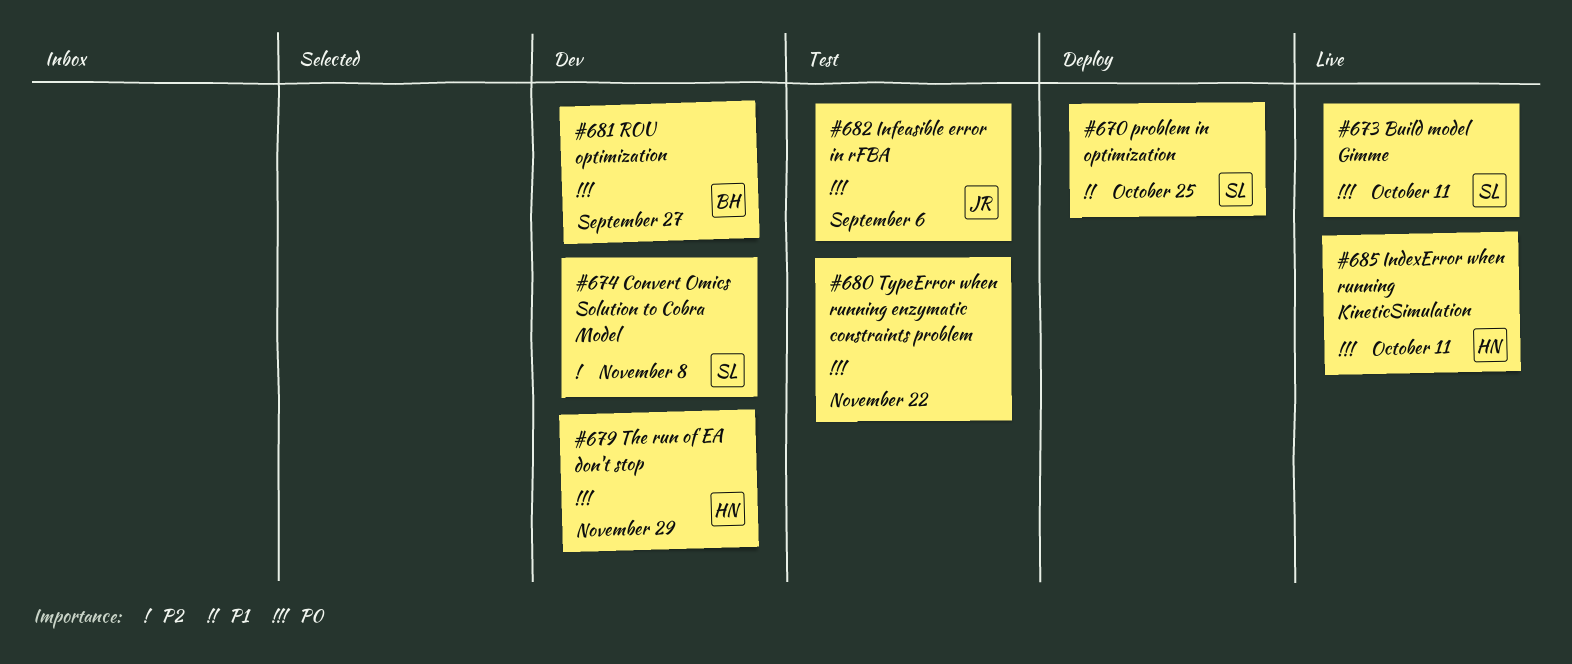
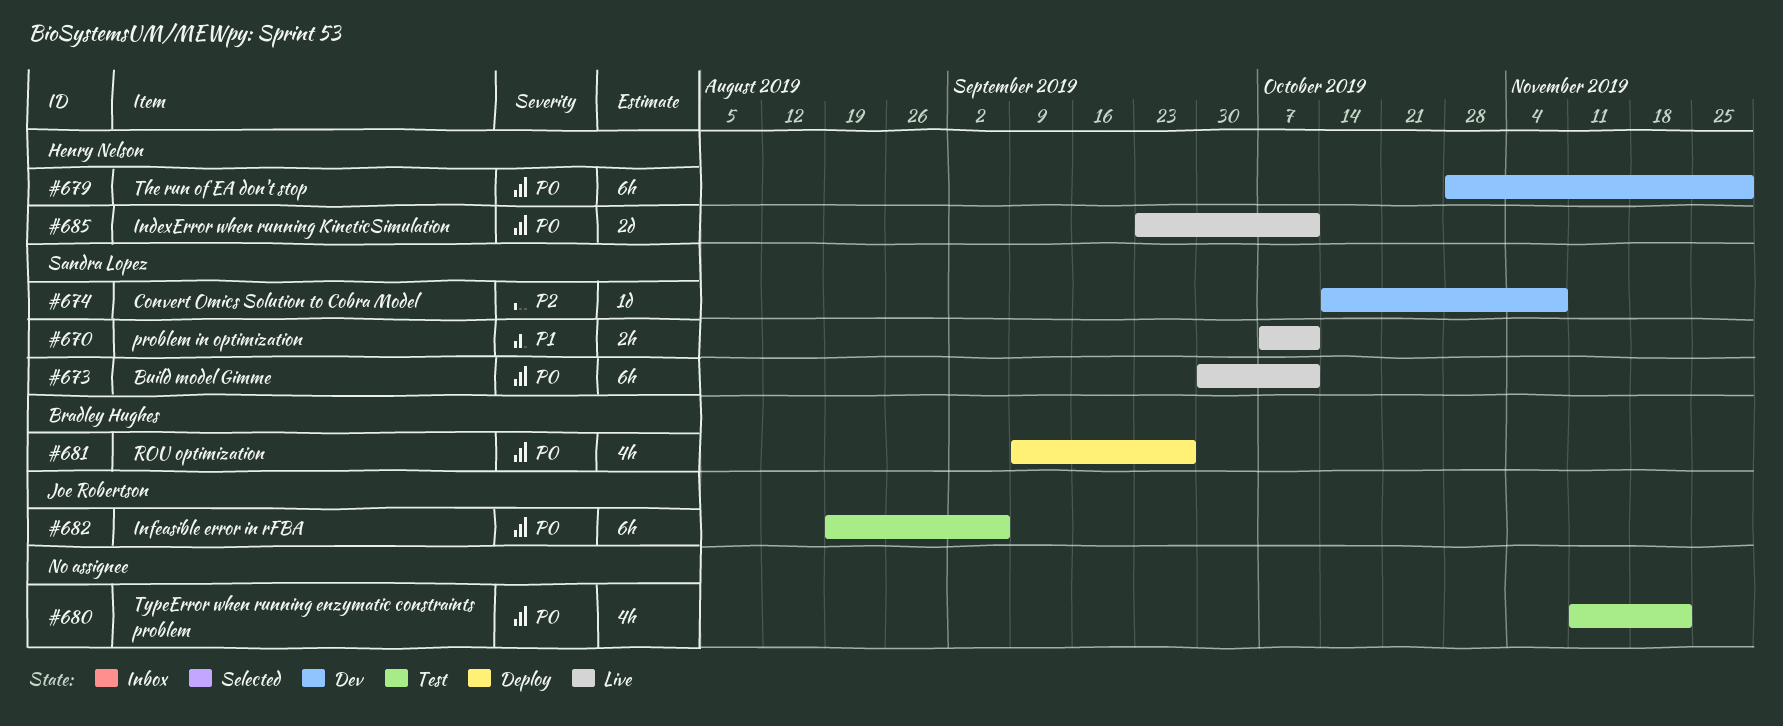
#670, status: Deploy -> Live
#670, due: Oct 25 -> Oct 11
#681, status: Dev -> Deploy

